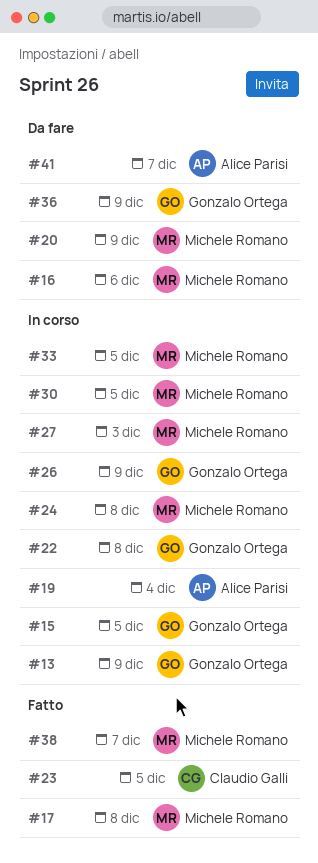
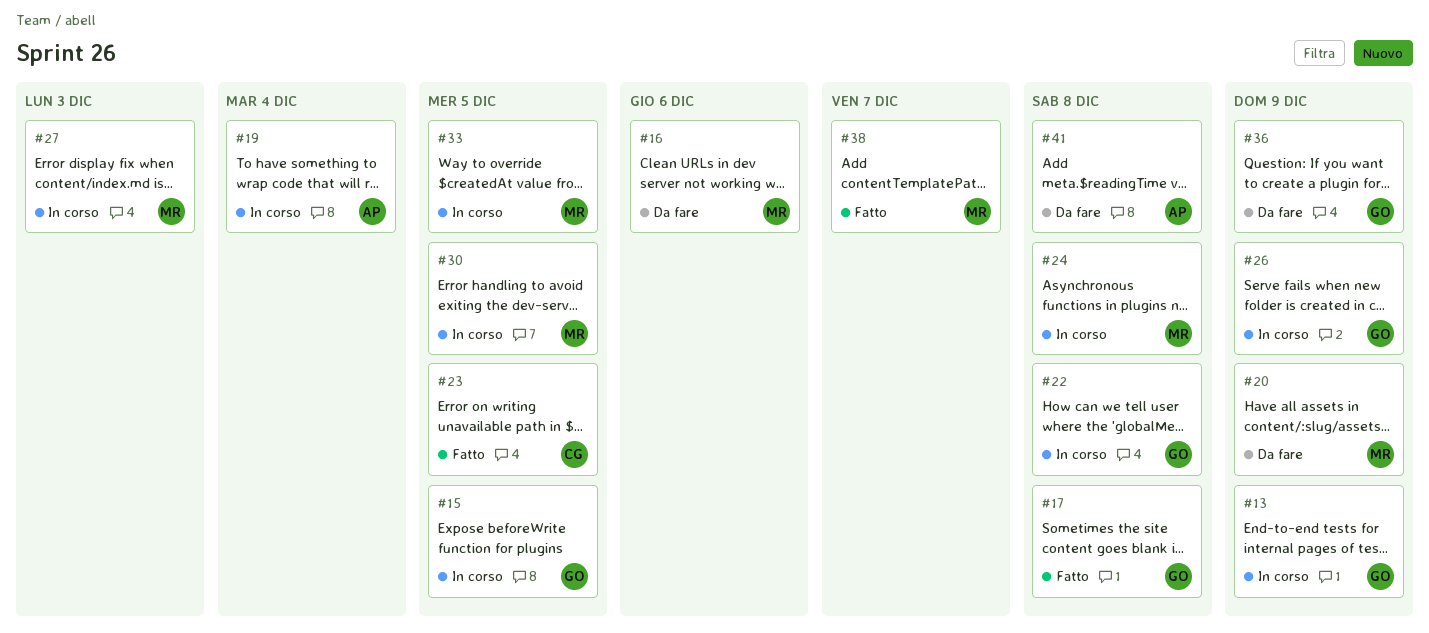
#17, owner: Michele Romano -> Gonzalo Ortega
#41, due: Dec 7 -> Dec 8

